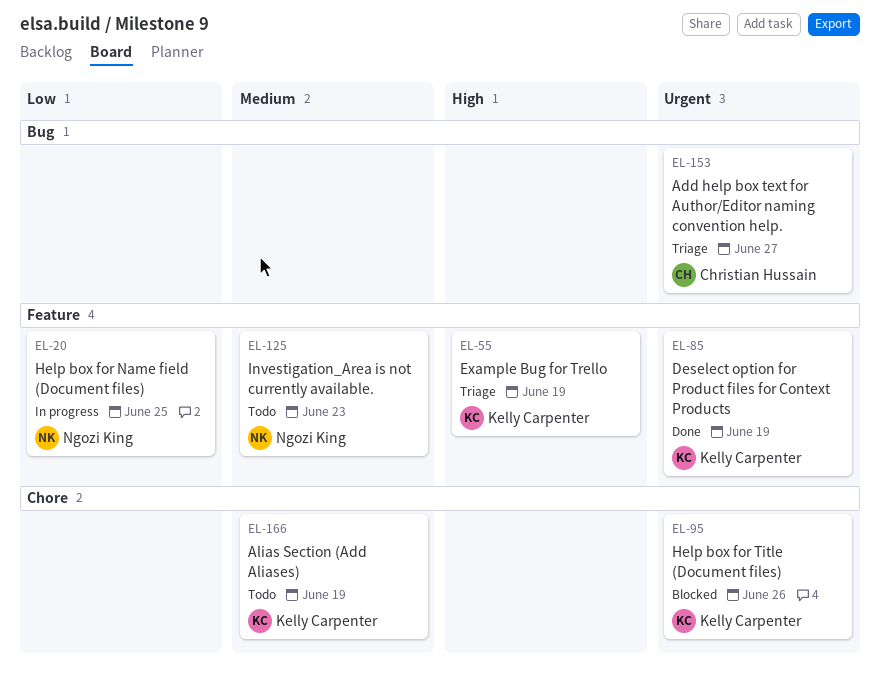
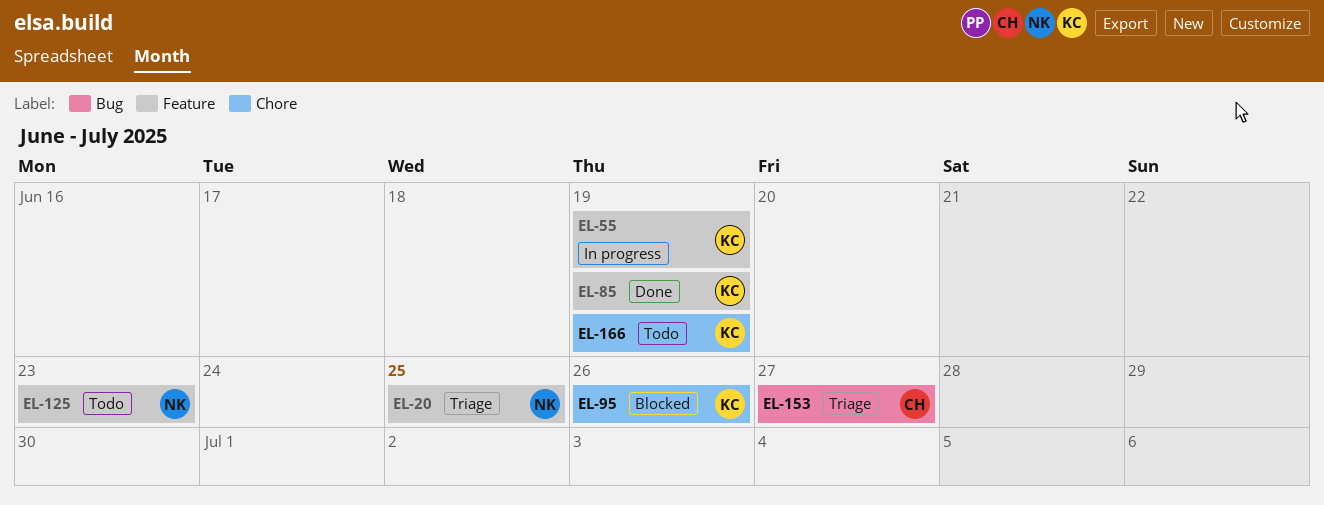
EL-20, status: In progress -> Triage
EL-55, status: Triage -> In progress

